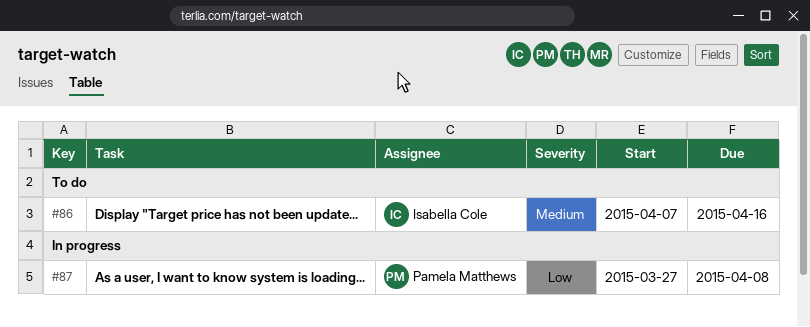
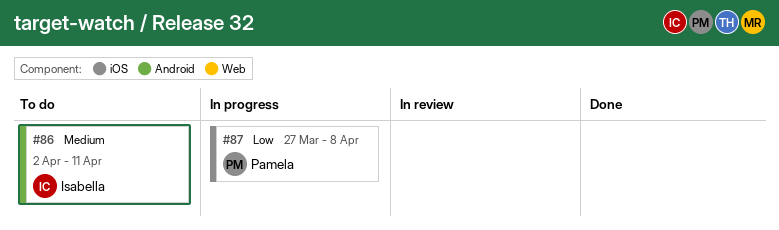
#86, start: Apr 7 -> Apr 2
#86, due: Apr 16 -> Apr 11

